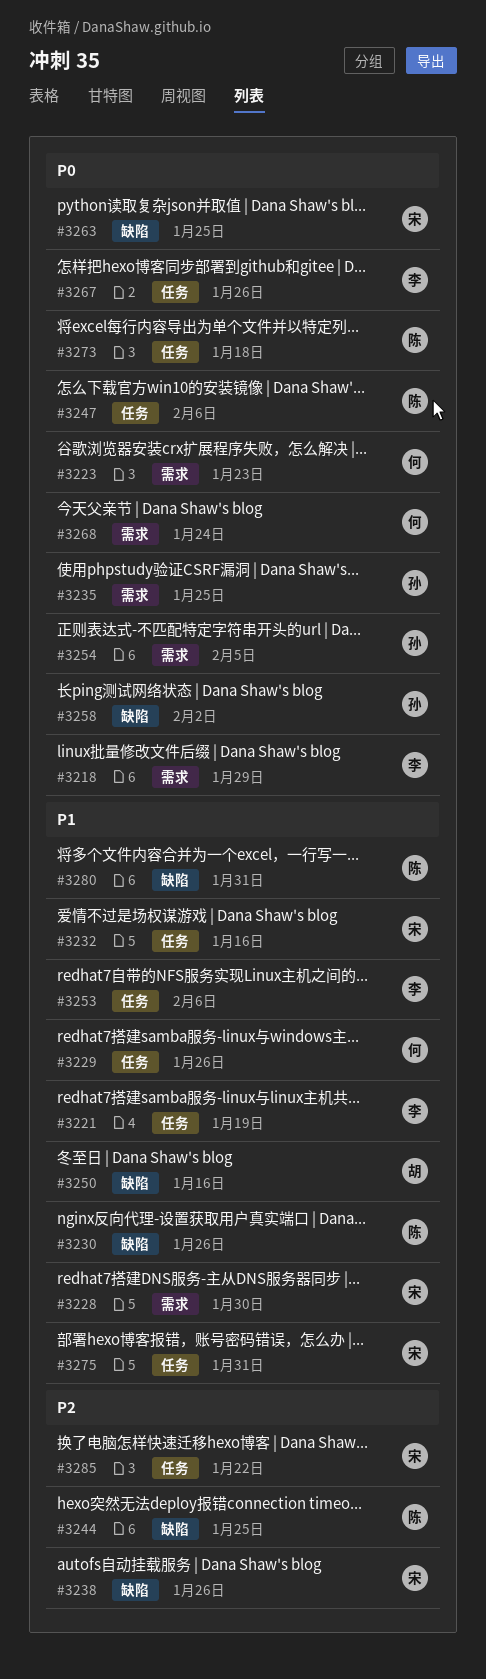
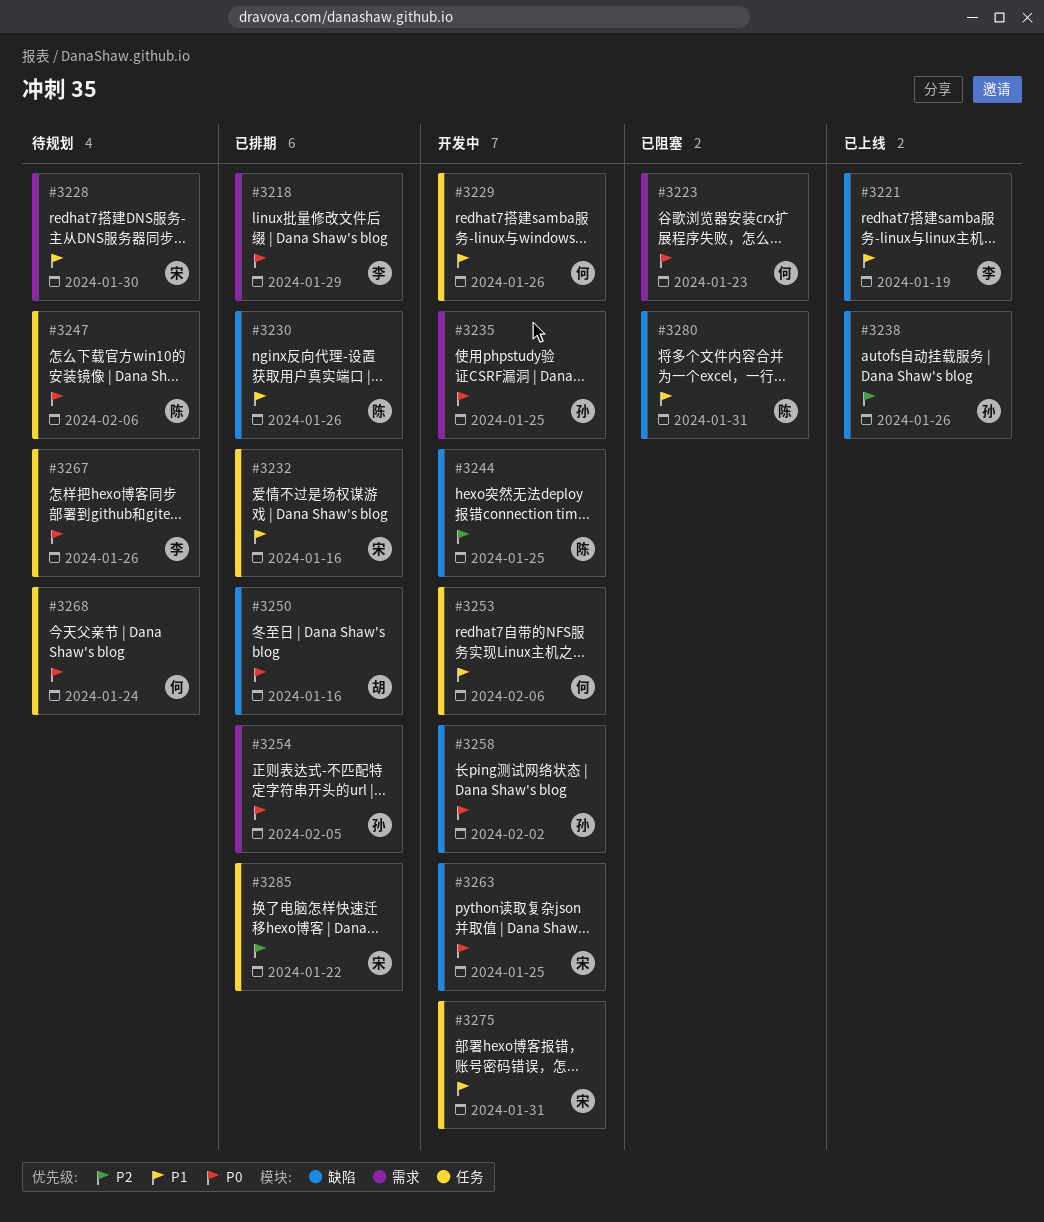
#3221, label: 任务 -> 缺陷
#3238, owner: 宋 -> 孙
#3250, priority: P1 -> P0
#3253, owner: 李 -> 何
#3268, label: 需求 -> 任务
#3273: present -> none

